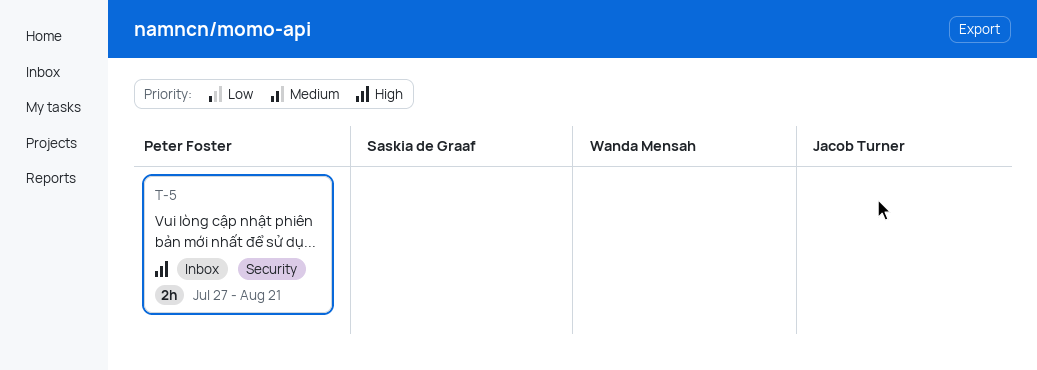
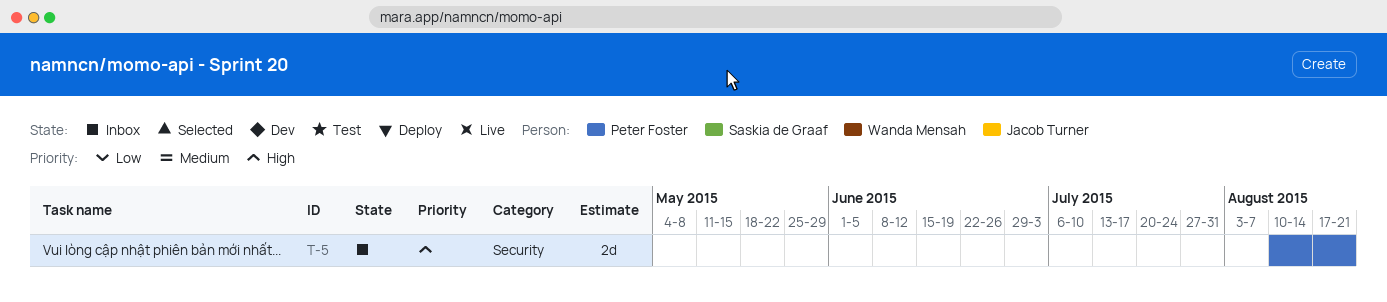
T-5, estimate: 2h -> 2d
T-5, start: Jul 27 -> Aug 10

